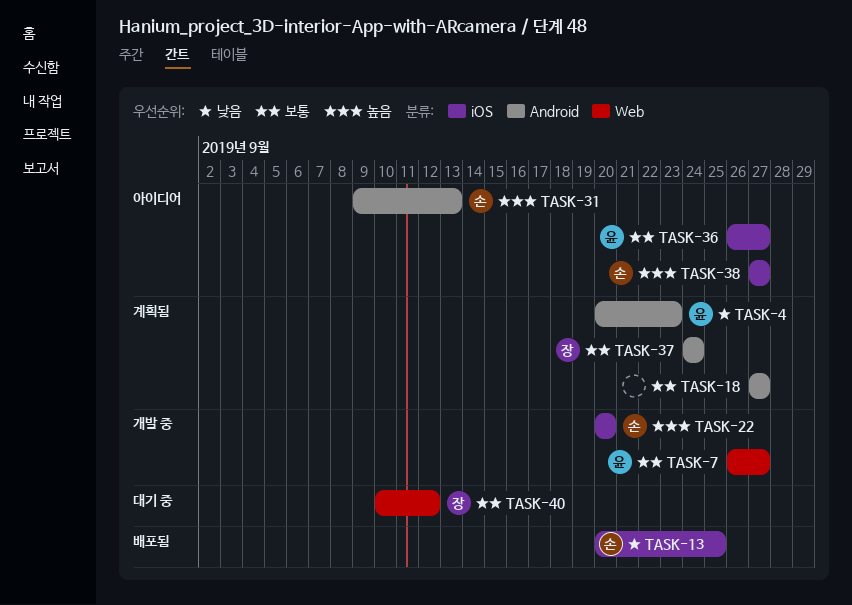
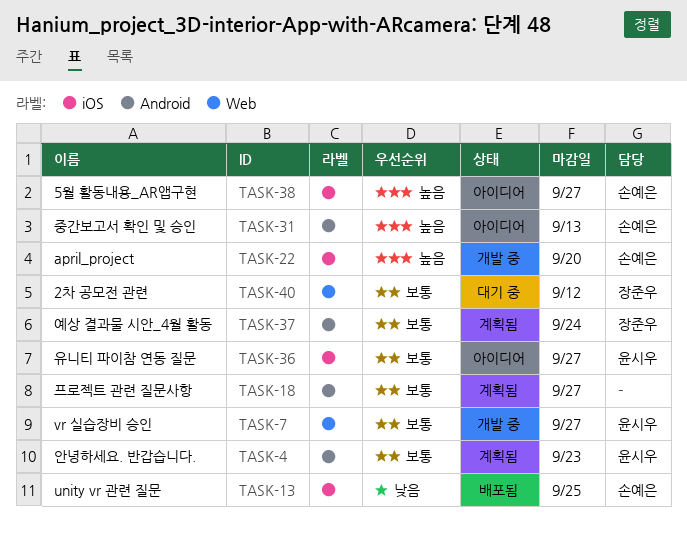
TASK-4, priority: 낮음 -> 보통

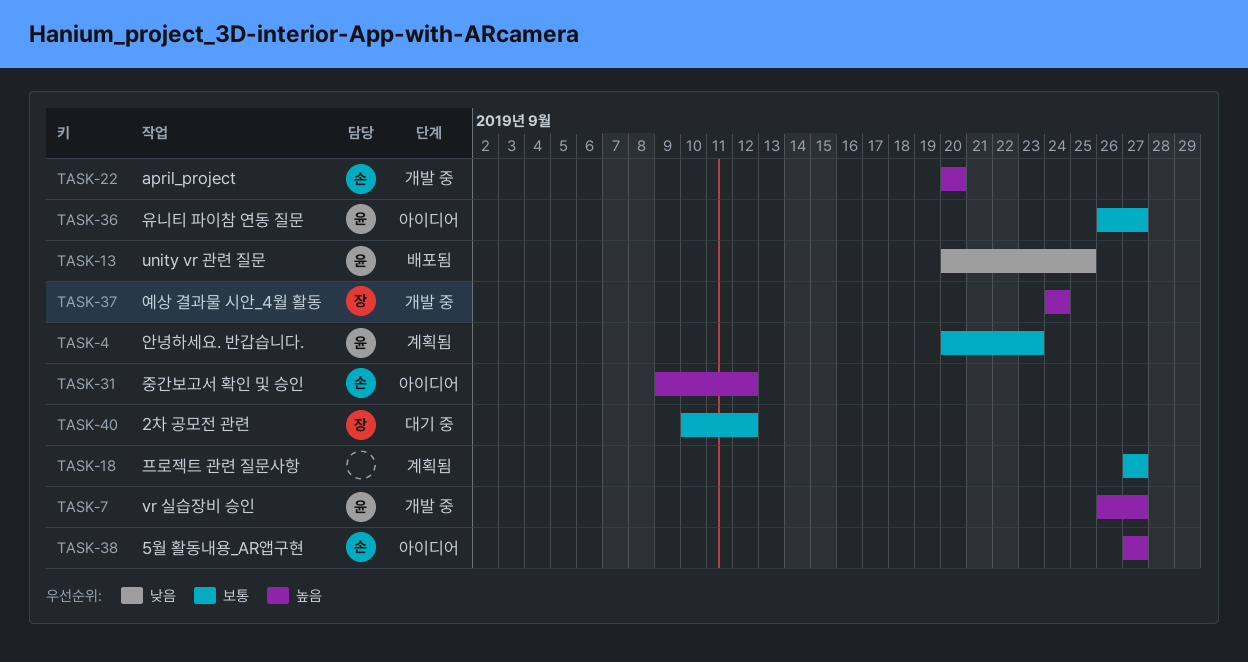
TASK-7, priority: 보통 -> 높음
TASK-13, owner: 손예은 -> 윤시우
TASK-31, due: Sep 13 -> Sep 12
TASK-37, status: 계획됨 -> 개발 중
TASK-37, priority: 보통 -> 높음

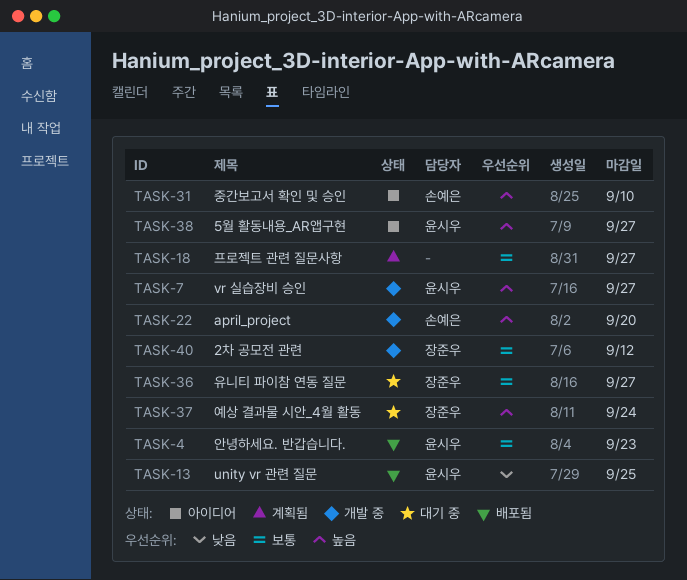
TASK-4, status: 계획됨 -> 배포됨
TASK-31, due: Sep 12 -> Sep 10
TASK-36, status: 아이디어 -> 대기 중
TASK-36, owner: 윤시우 -> 장준우
TASK-37, status: 개발 중 -> 대기 중
TASK-38, owner: 손예은 -> 윤시우
TASK-40, status: 대기 중 -> 개발 중

